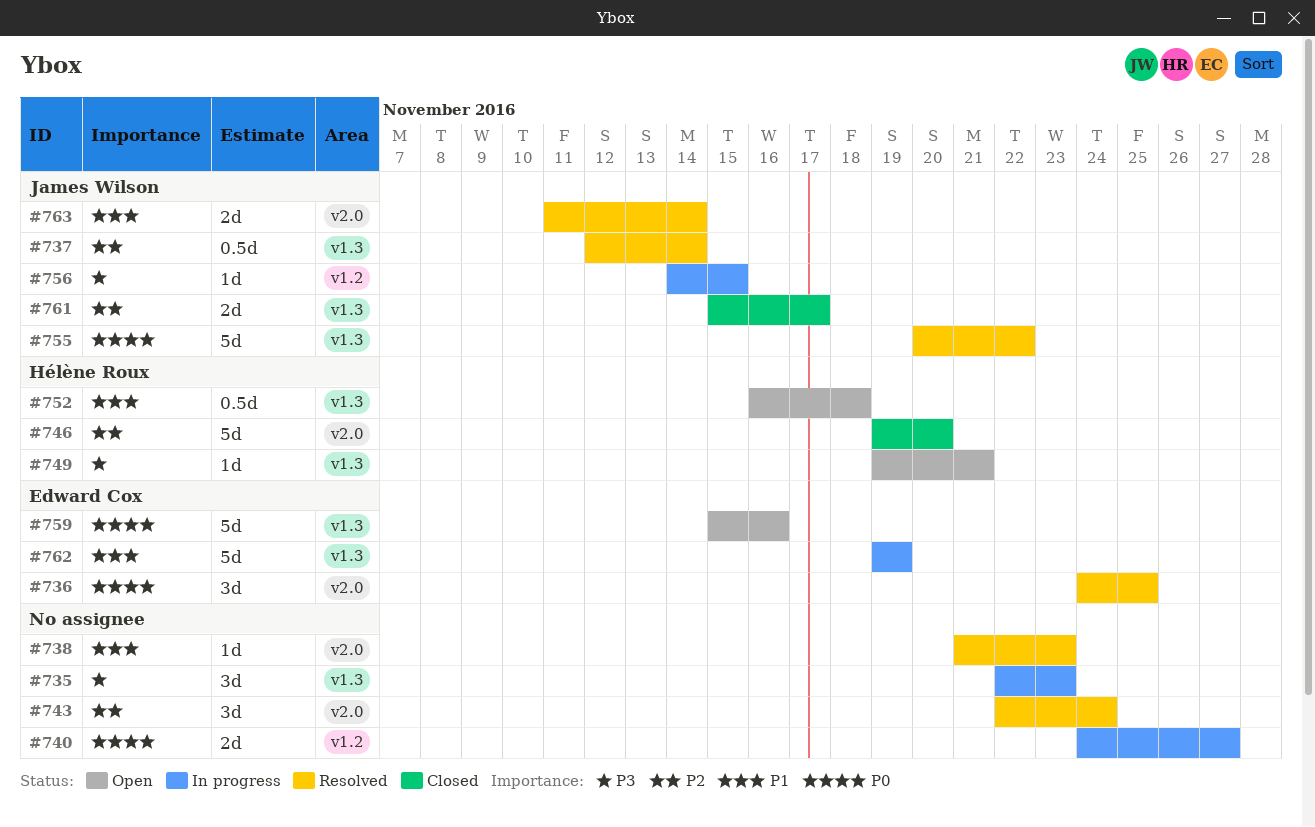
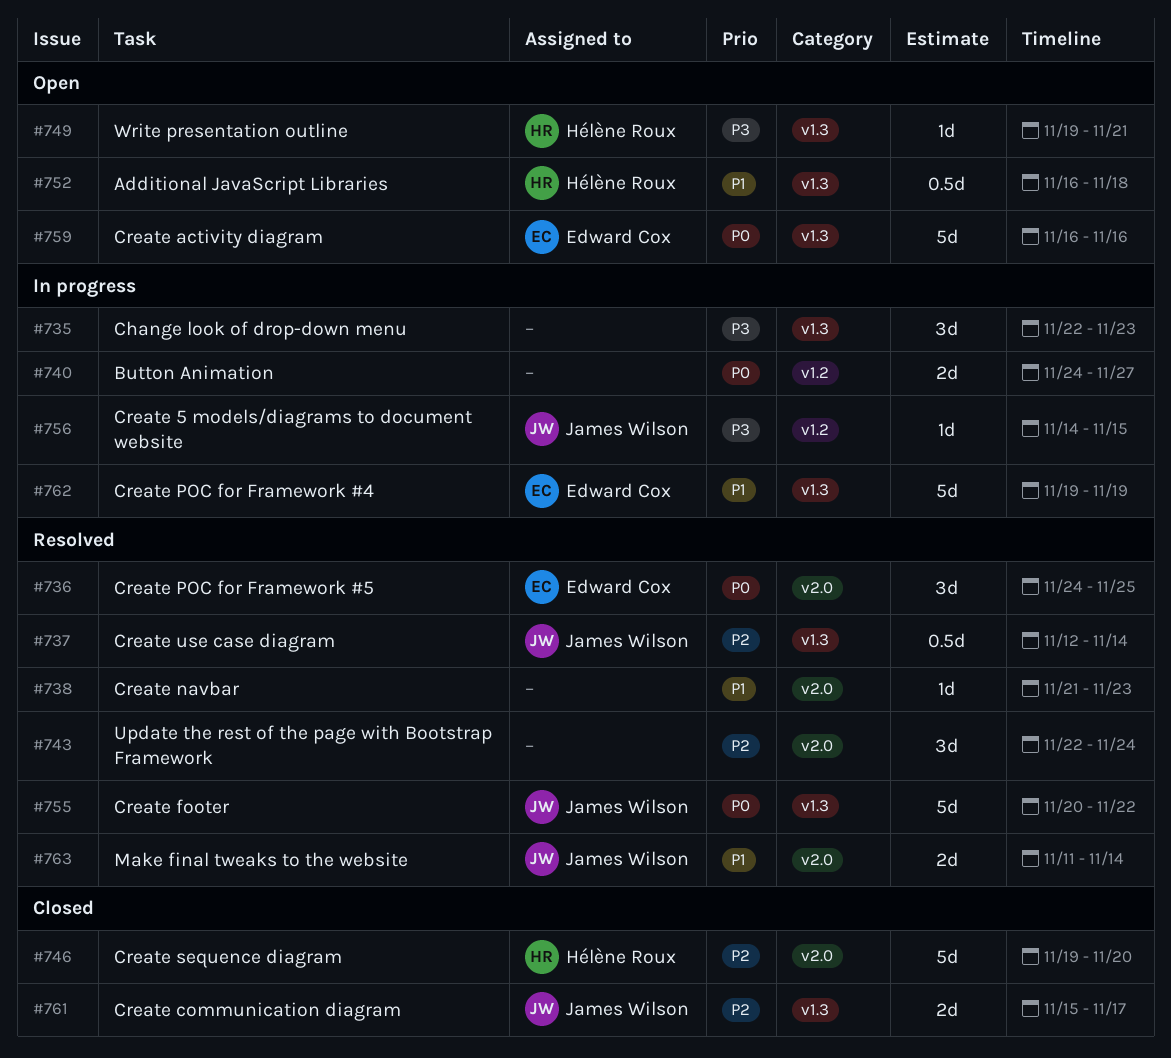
#759, start: Nov 15 -> Nov 16

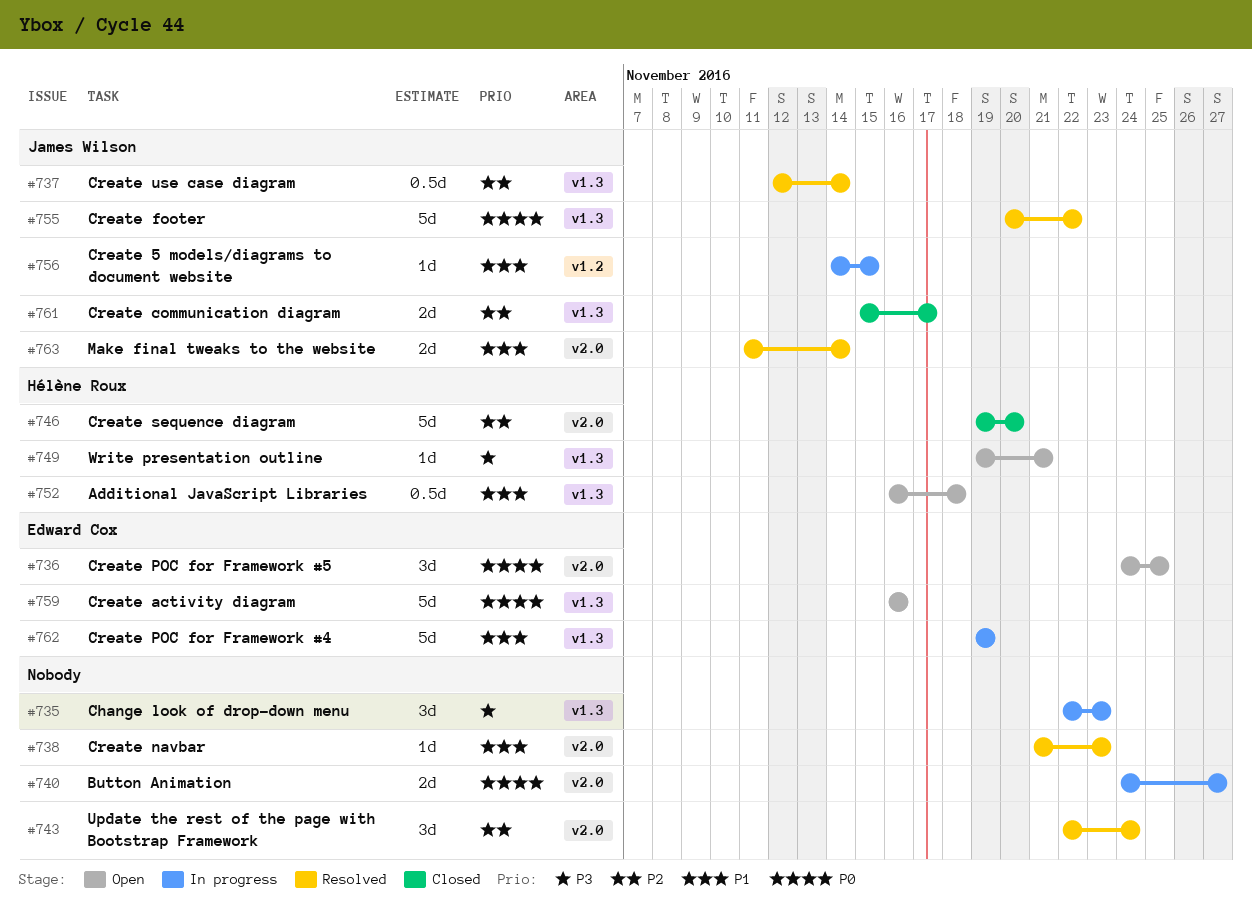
#736, status: Resolved -> Open
#740, label: v1.2 -> v2.0
#756, priority: P3 -> P1

